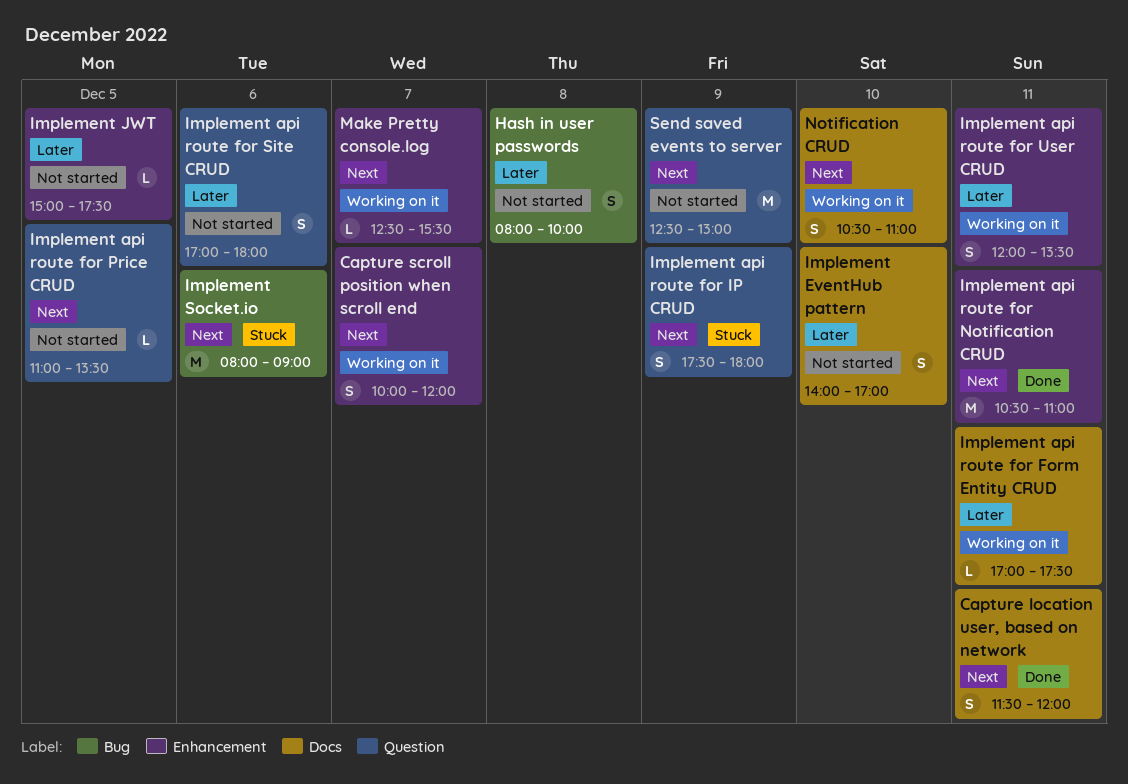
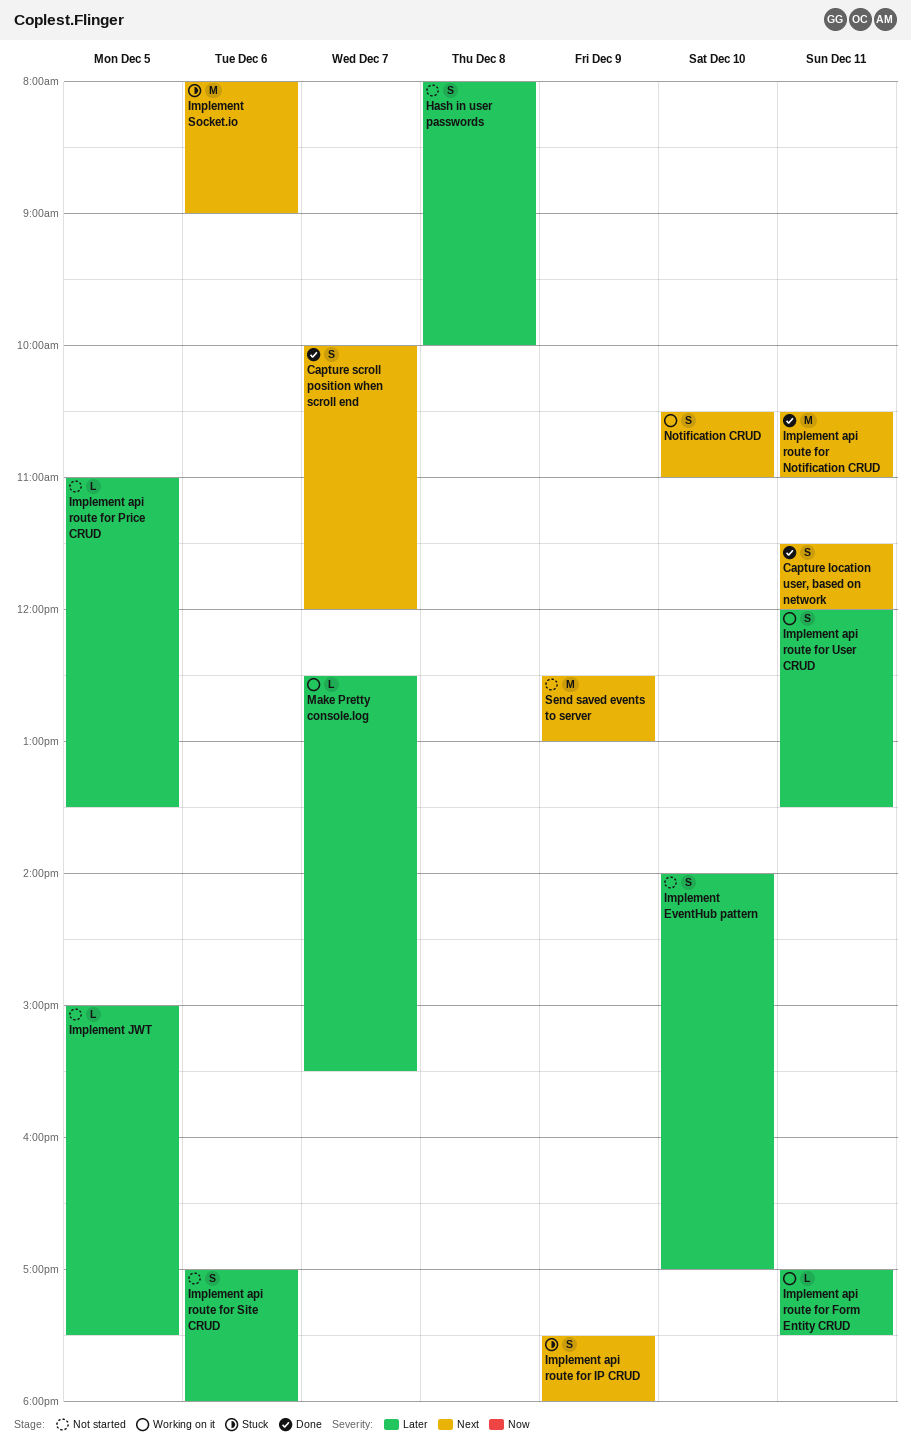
Capture scroll position when scroll end, status: Working on it -> Done
Implement api route for Price CRUD, priority: Next -> Later
Make Pretty console.log, priority: Next -> Later

